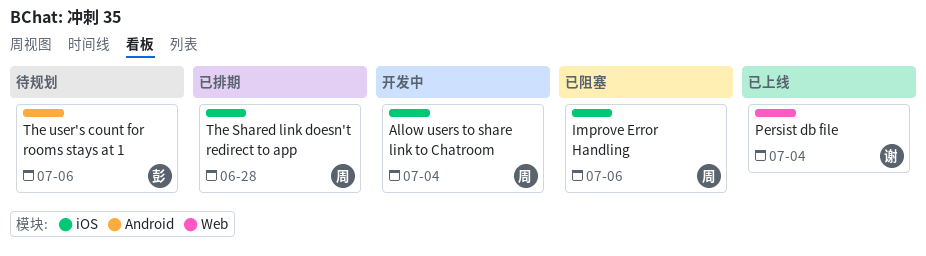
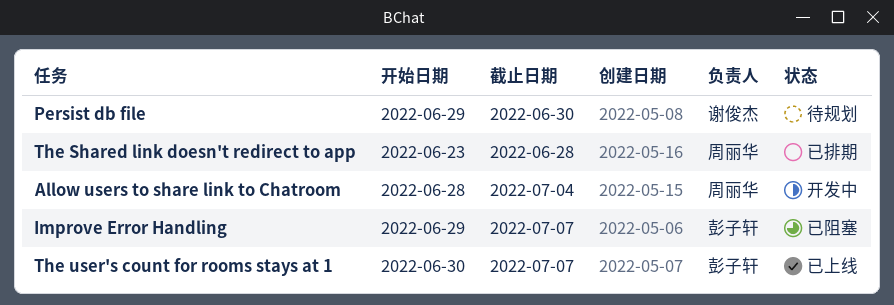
Improve Error Handling, owner: 周丽华 -> 彭子轩
Improve Error Handling, due: Jul 6 -> Jul 7
Persist db file, status: 已上线 -> 待规划
Persist db file, due: Jul 4 -> Jun 30
The user's count for rooms stays at 1, status: 待规划 -> 已上线
The user's count for rooms stays at 1, due: Jul 6 -> Jul 7

